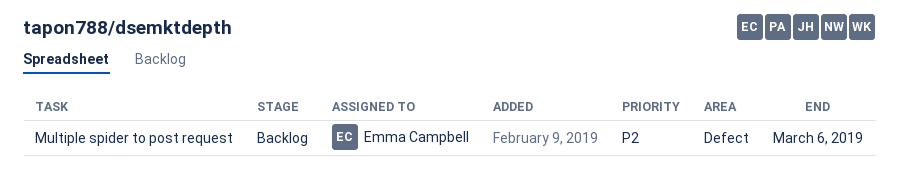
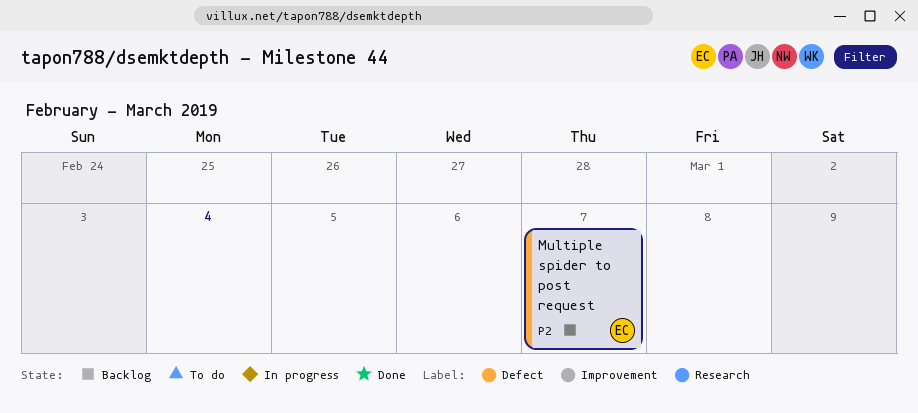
Multiple spider to post request, due: Mar 6 -> Mar 7

